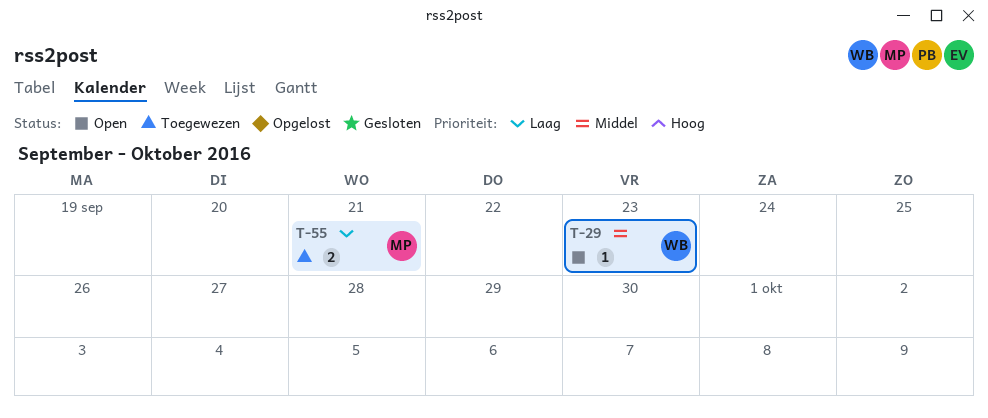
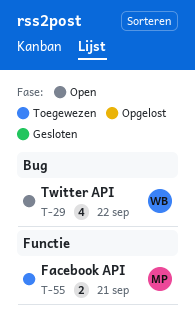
T-29, estimate: 1 -> 4
T-29, due: Sep 23 -> Sep 22

